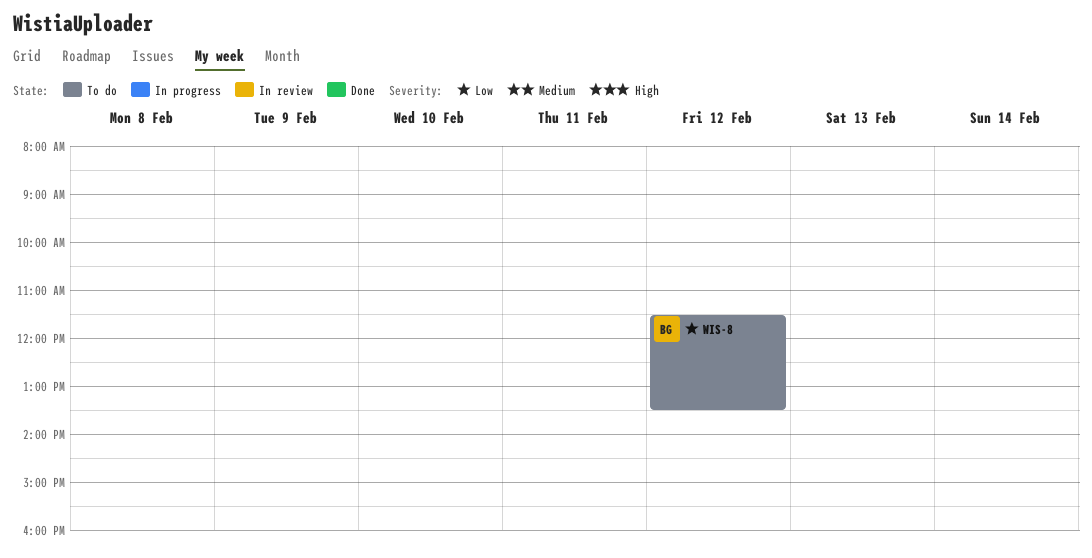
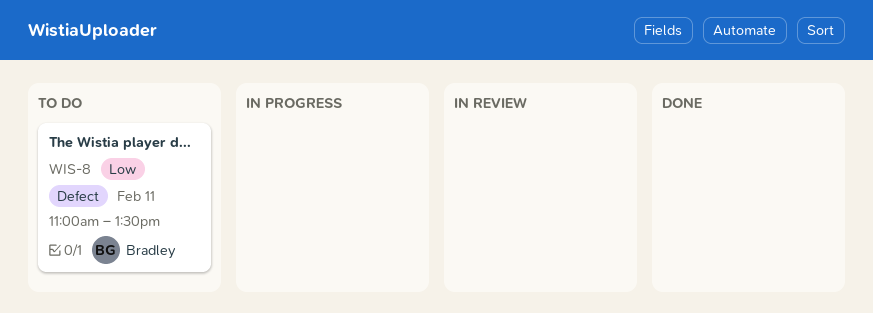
WIS-8, day: Feb 12 -> Feb 11
WIS-8, begins: 11:30 -> 11:00

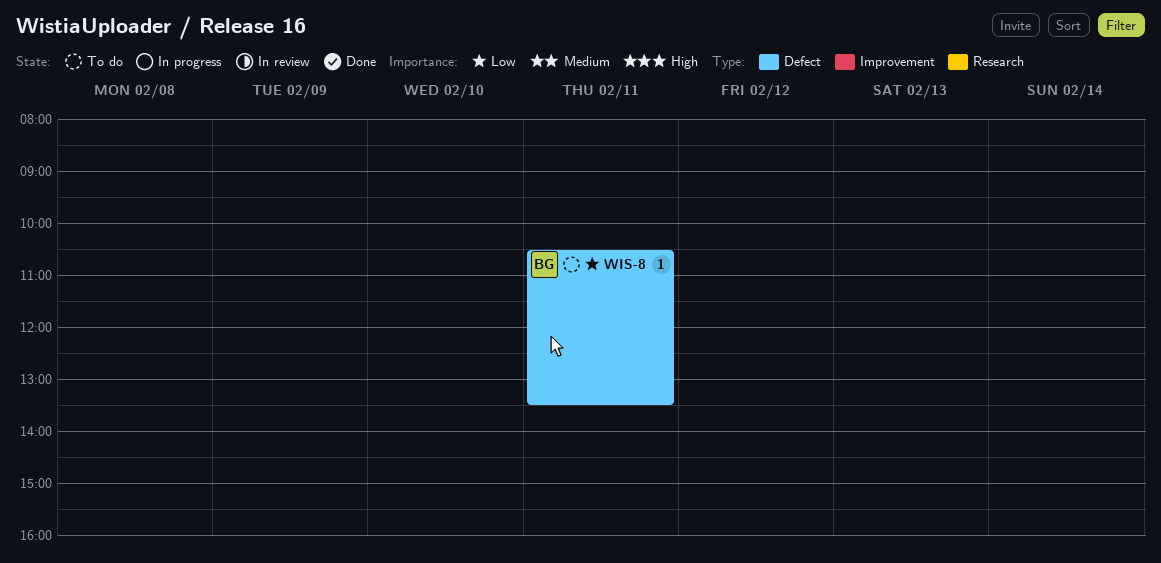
WIS-8, begins: 11:00 -> 10:30

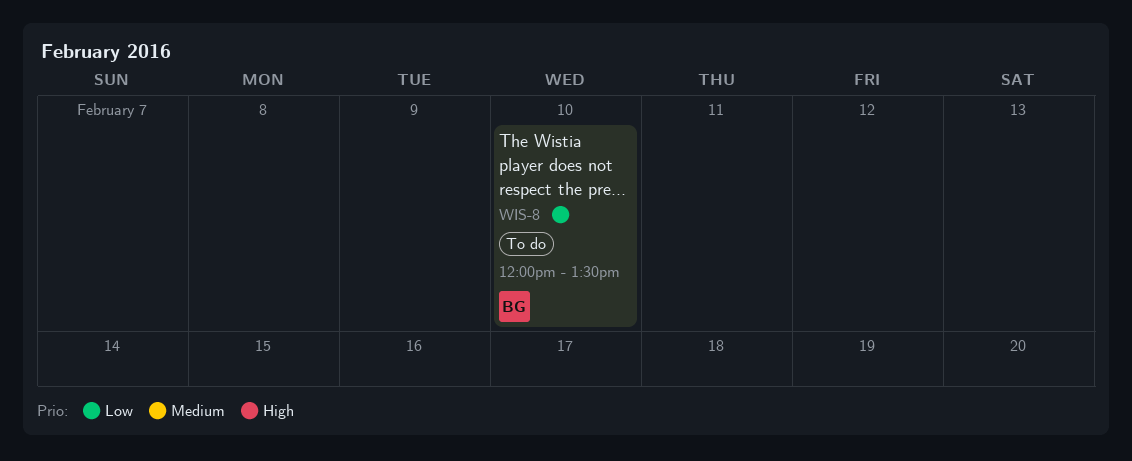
WIS-8, day: Feb 11 -> Feb 10
WIS-8, begins: 10:30 -> 12:00

